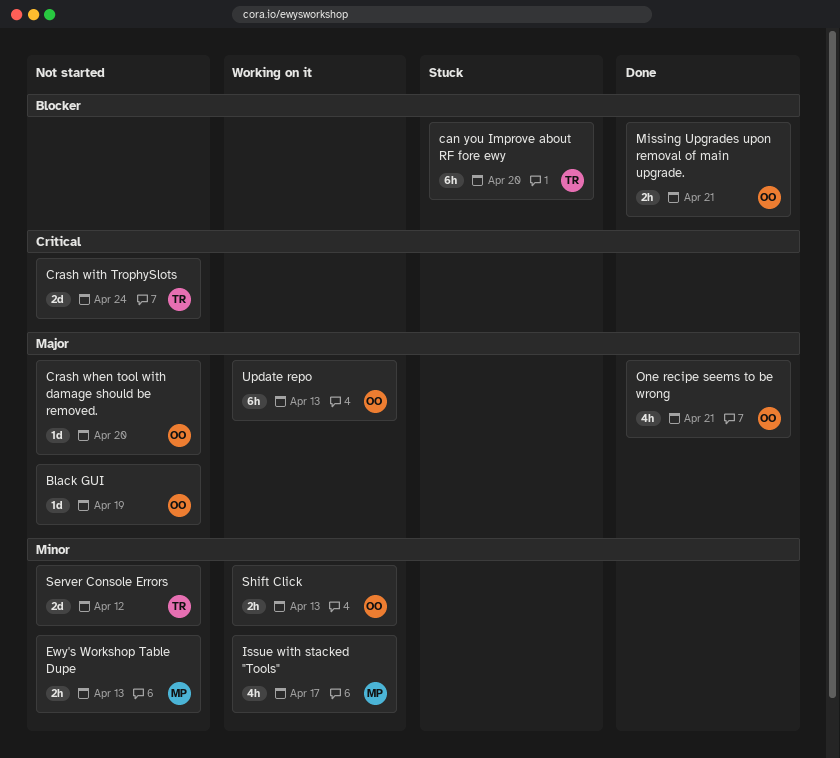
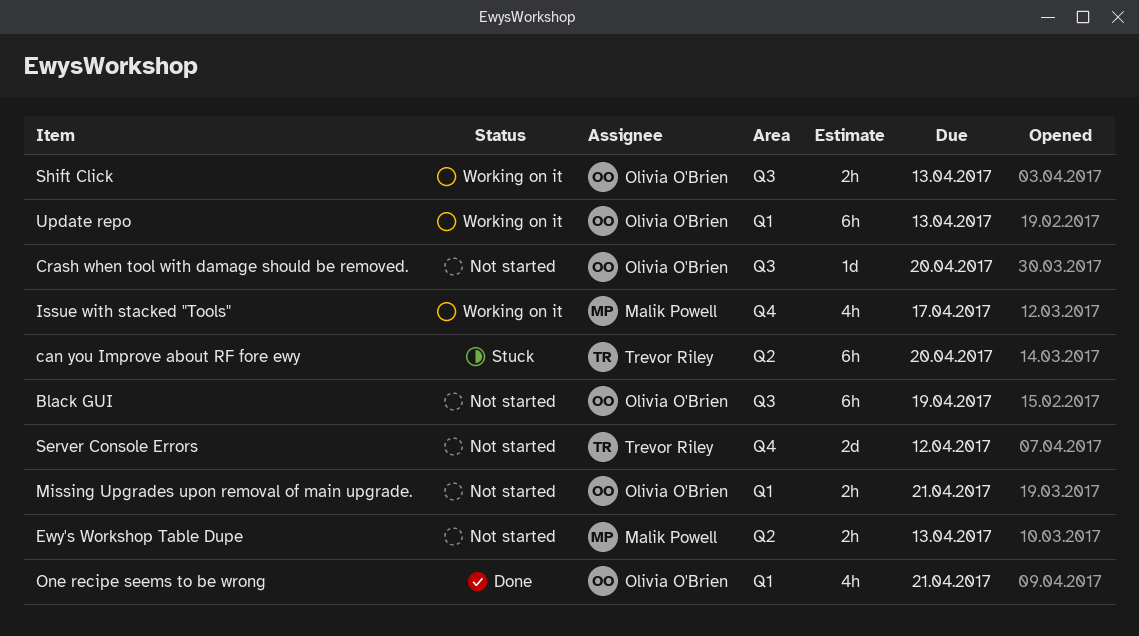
Black GUI, estimate: 1d -> 6h
Crash with TrophySlots: present -> none
Missing Upgrades upon removal of main upgrade., status: Done -> Not started

